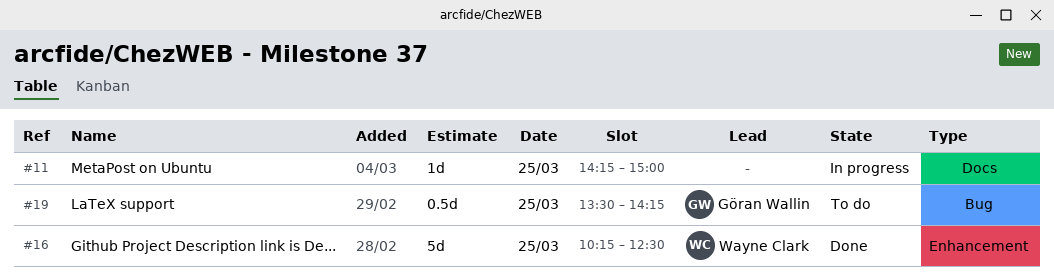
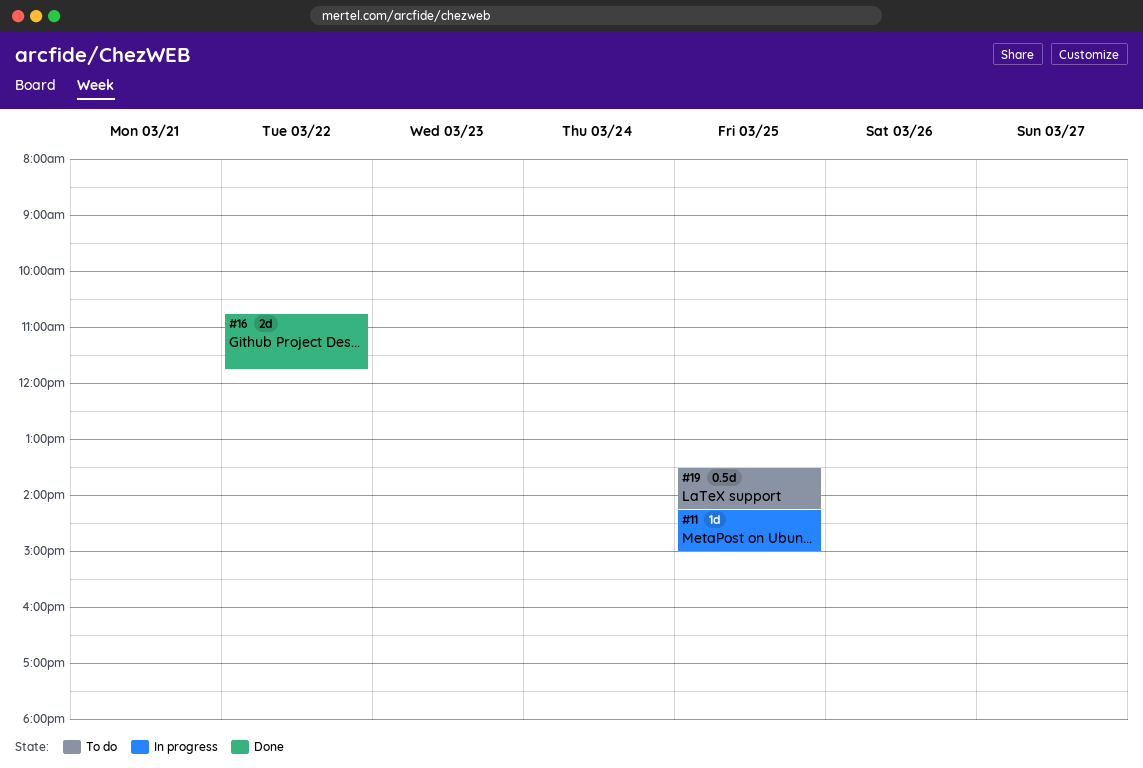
#16, estimate: 5d -> 2d
#16, day: Mar 25 -> Mar 22
#16, begins: 10:15 -> 10:45
#16, ends: 12:30 -> 11:45

